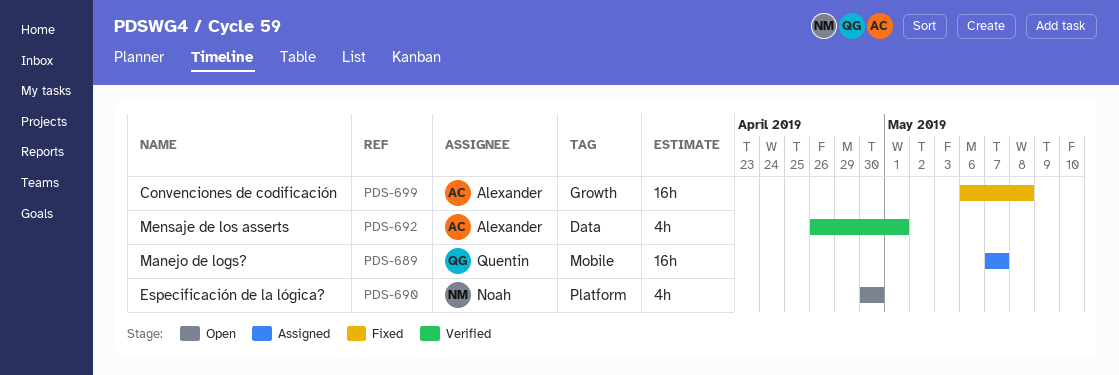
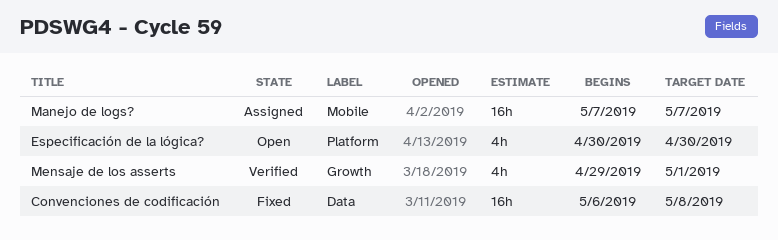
Convenciones de codificación, label: Growth -> Data
Mensaje de los asserts, label: Data -> Growth
Mensaje de los asserts, start: Apr 26 -> Apr 29

